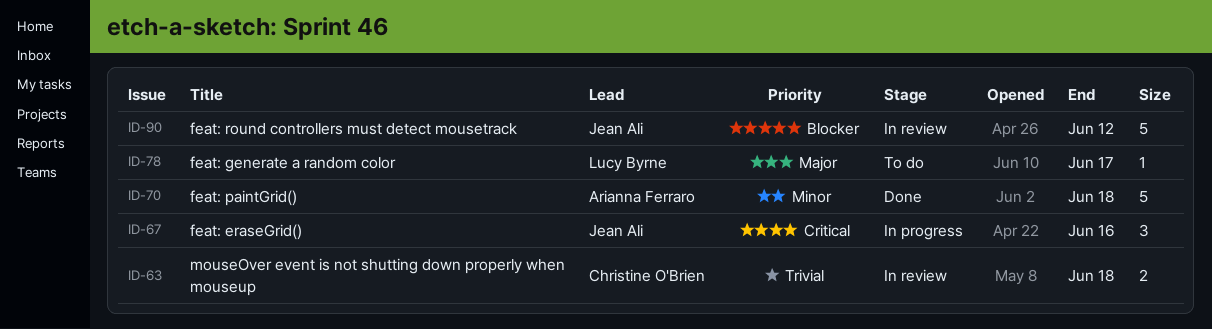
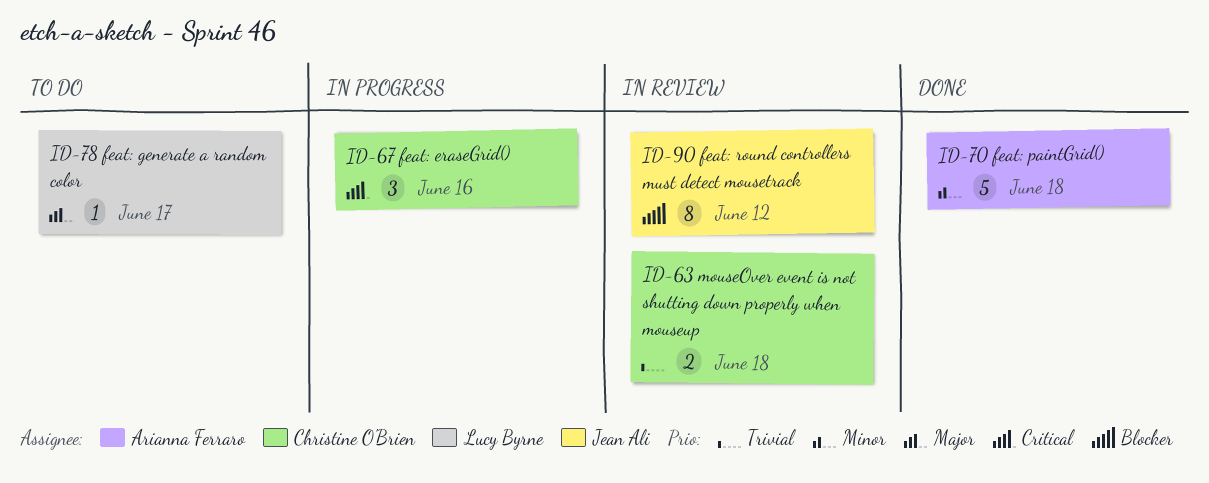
ID-67, owner: Jean Ali -> Christine O'Brien
ID-90, estimate: 5 -> 8

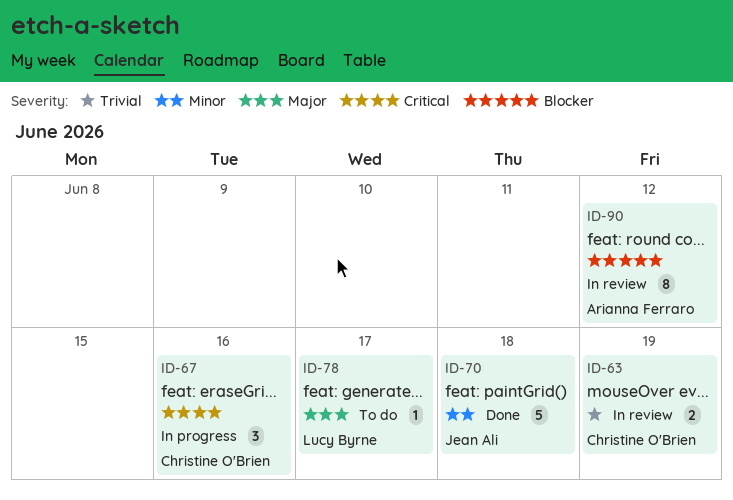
ID-63, due: Jun 18 -> Jun 19
ID-70, owner: Arianna Ferraro -> Jean Ali
ID-90, owner: Jean Ali -> Arianna Ferraro

